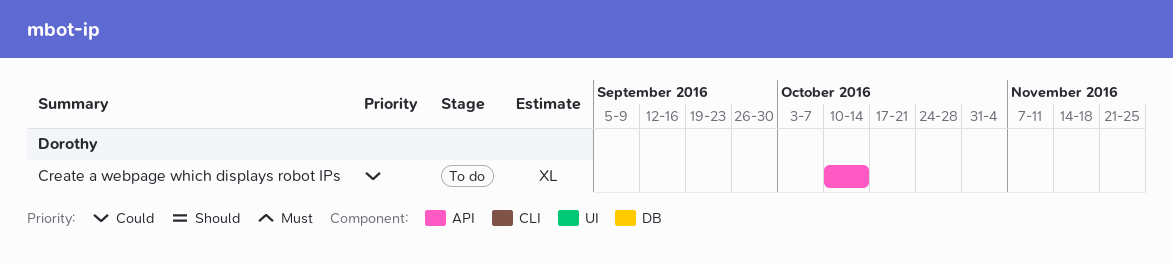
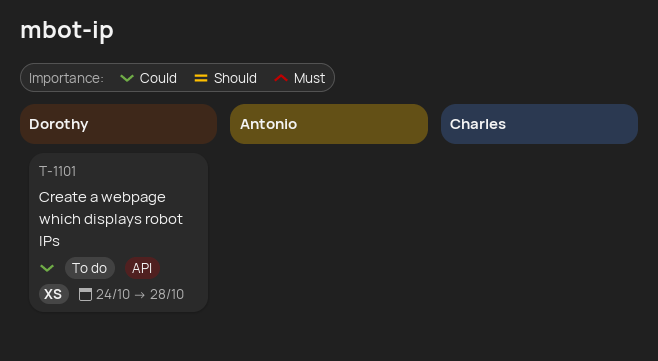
Create a webpage which displays robot IPs, estimate: XL -> XS
Create a webpage which displays robot IPs, start: Oct 10 -> Oct 24
Create a webpage which displays robot IPs, due: Oct 14 -> Oct 28

